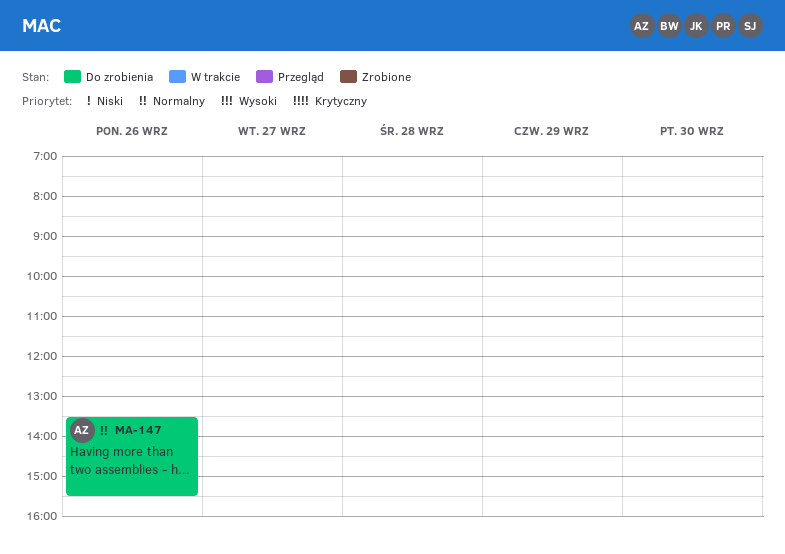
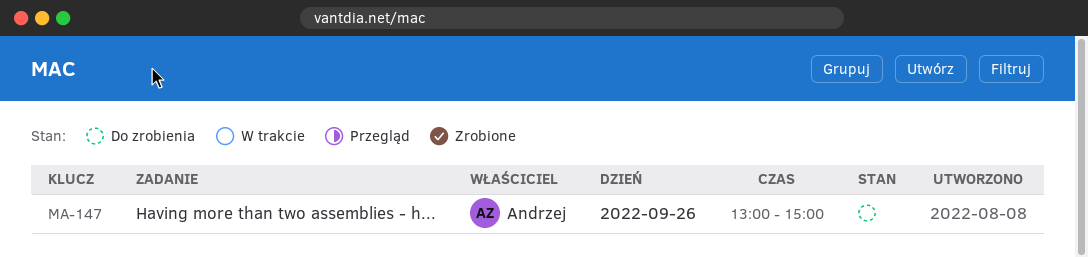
MA-147, begins: 13:30 -> 13:00
MA-147, ends: 15:30 -> 15:00

